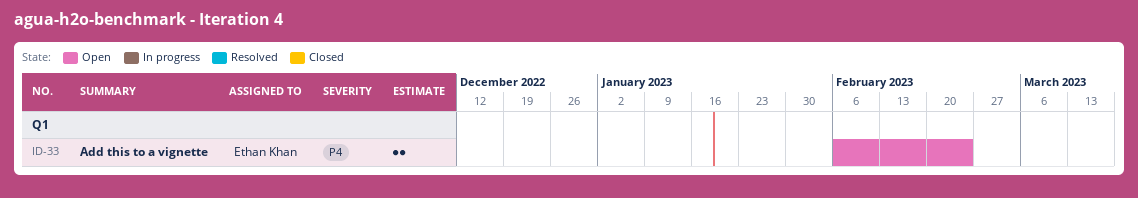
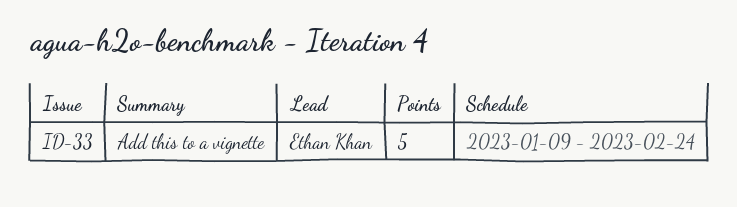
ID-33, estimate: 2 -> 5
ID-33, start: Feb 6 -> Jan 9

